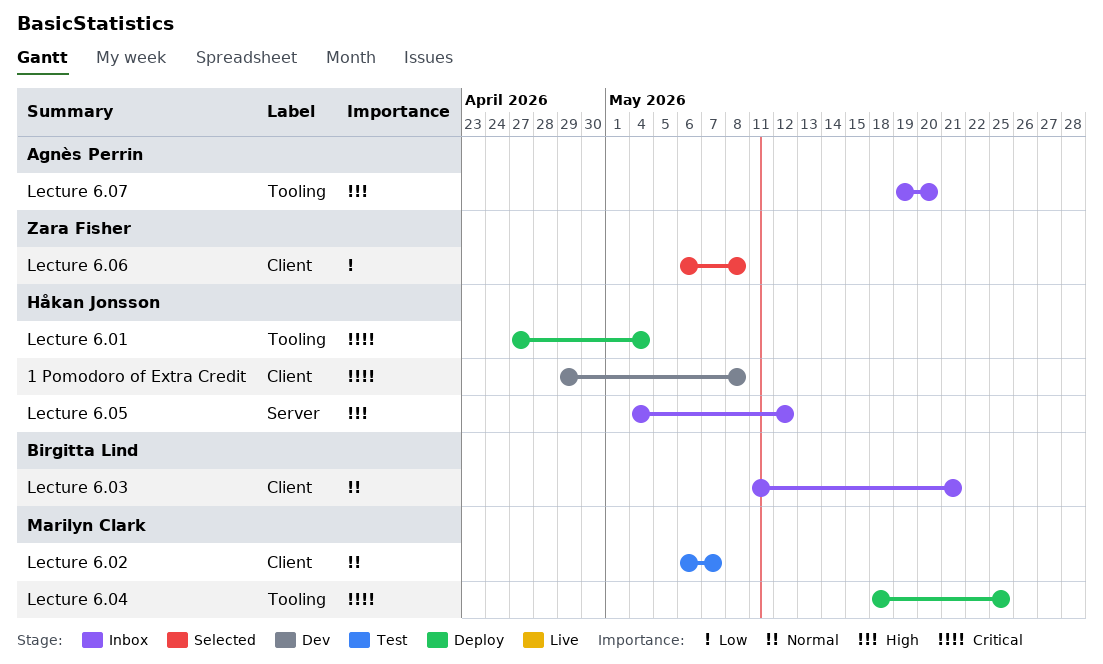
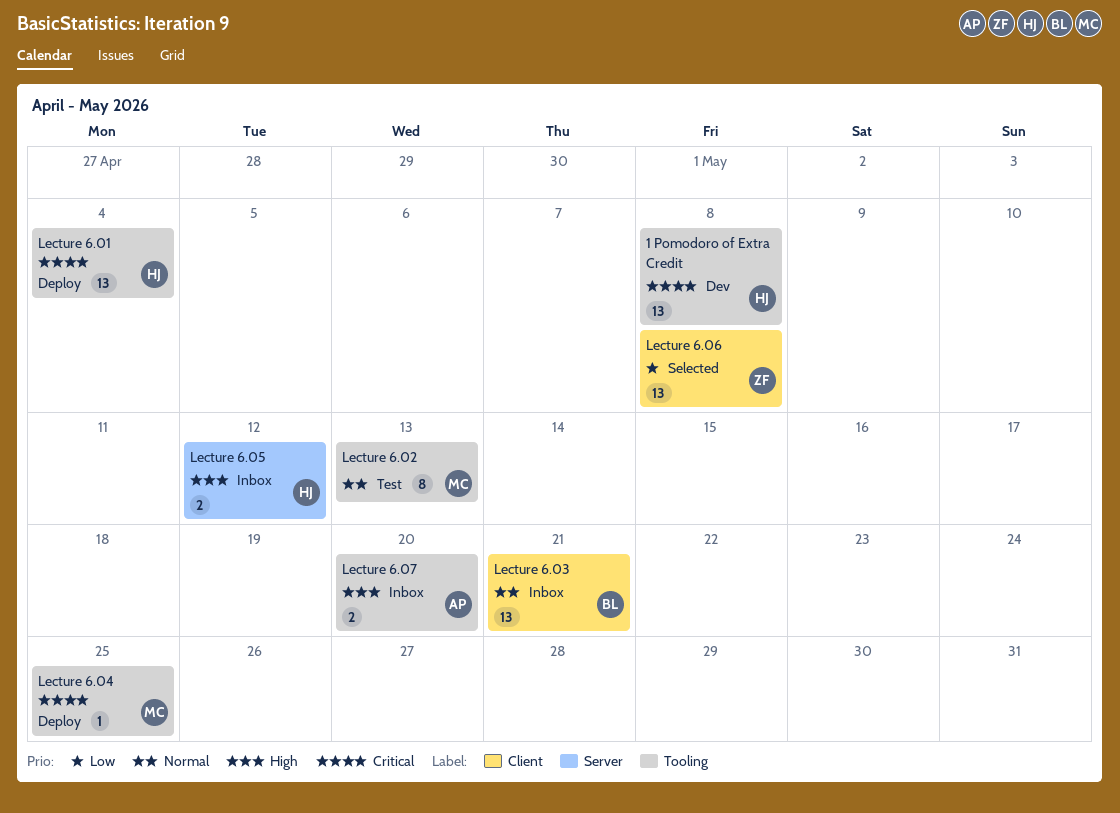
1 Pomodoro of Extra Credit, label: Client -> Tooling
Lecture 6.02, label: Client -> Tooling
Lecture 6.02, due: May 7 -> May 13

